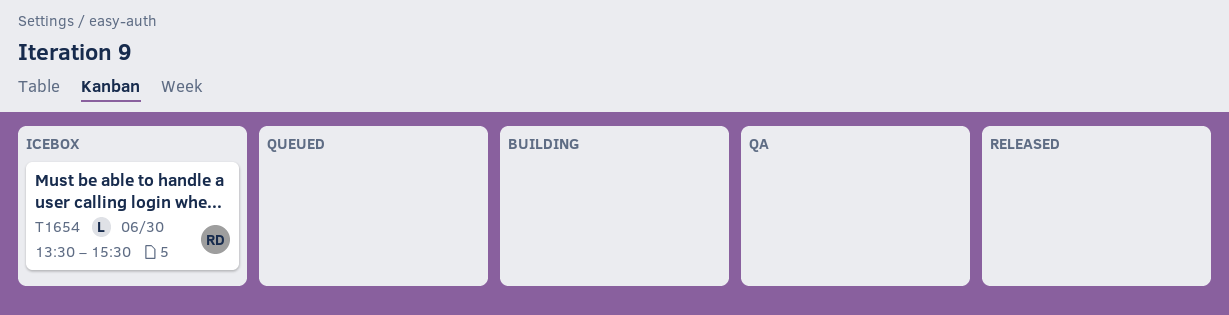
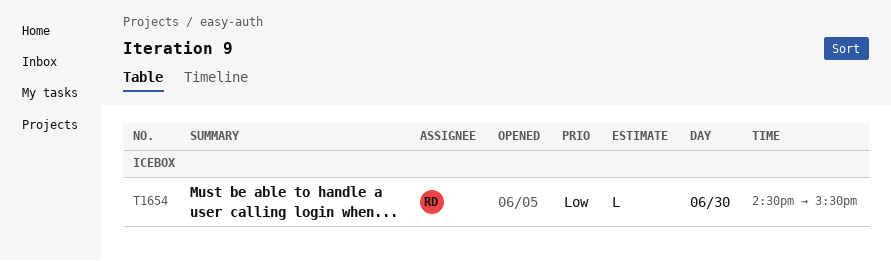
T1654, begins: 13:30 -> 14:30

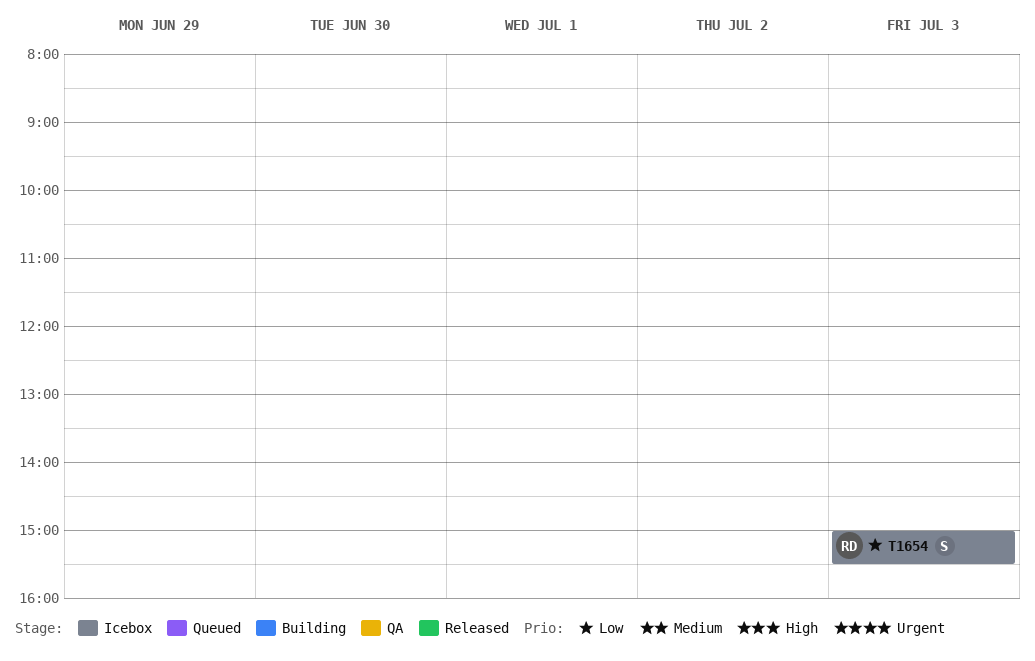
T1654, estimate: L -> S
T1654, day: Jun 30 -> Jul 3
T1654, begins: 14:30 -> 15:00

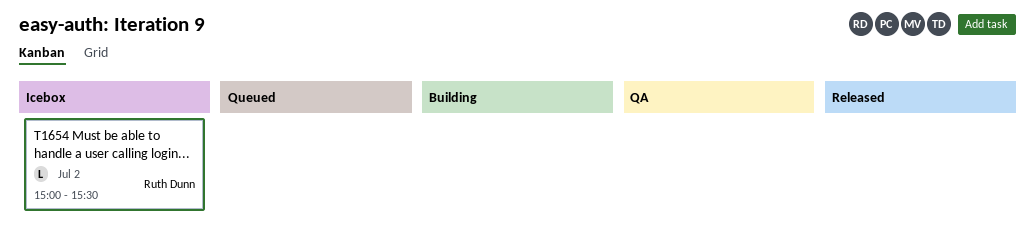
T1654, estimate: S -> L
T1654, day: Jul 3 -> Jul 2

